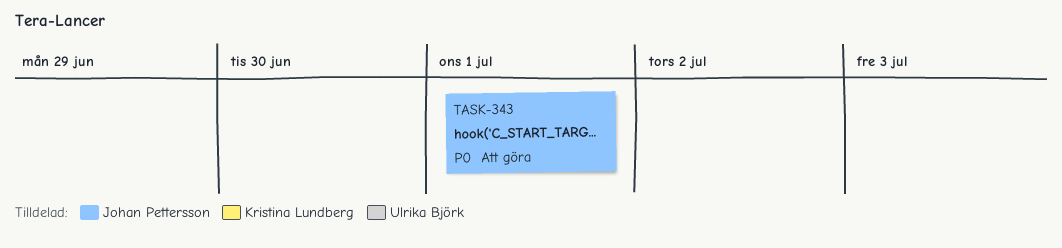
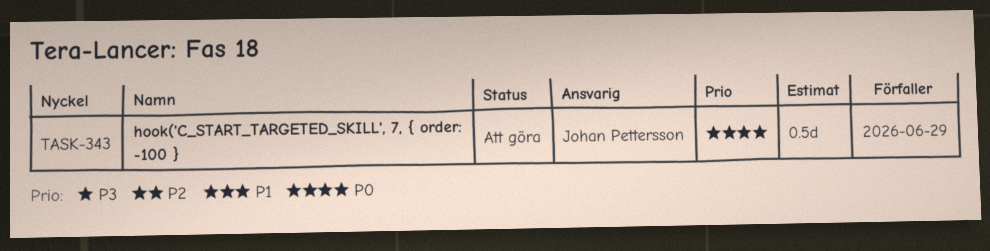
TASK-343, due: Jul 1 -> Jun 29

